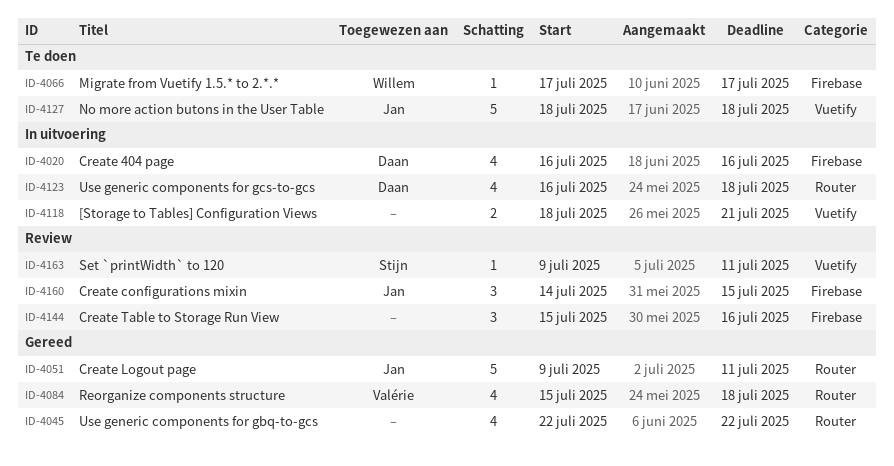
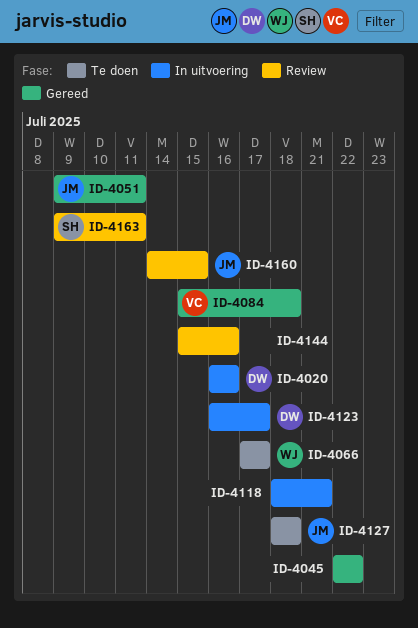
ID-4123, due: Jul 18 -> Jul 17

